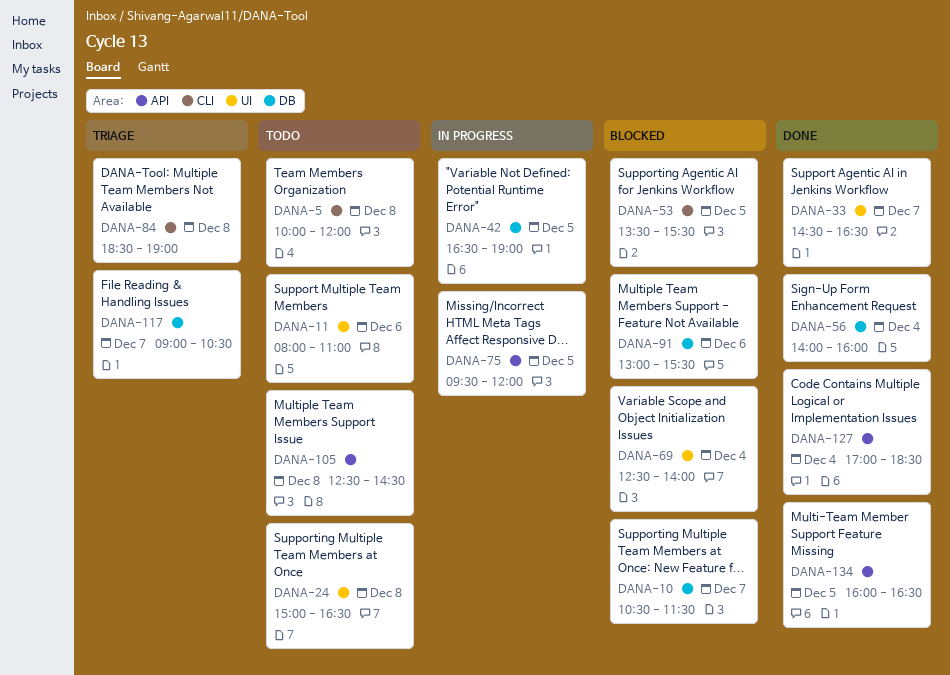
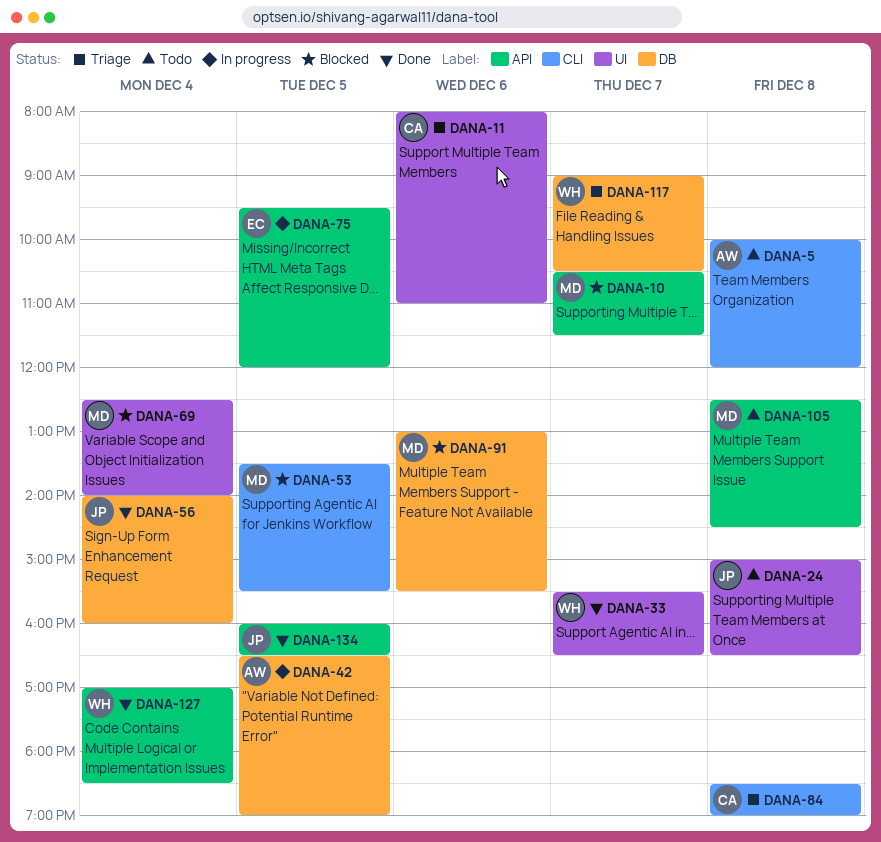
DANA-10, label: DB -> API
DANA-11, status: Todo -> Triage
DANA-33, begins: 14:30 -> 15:30

